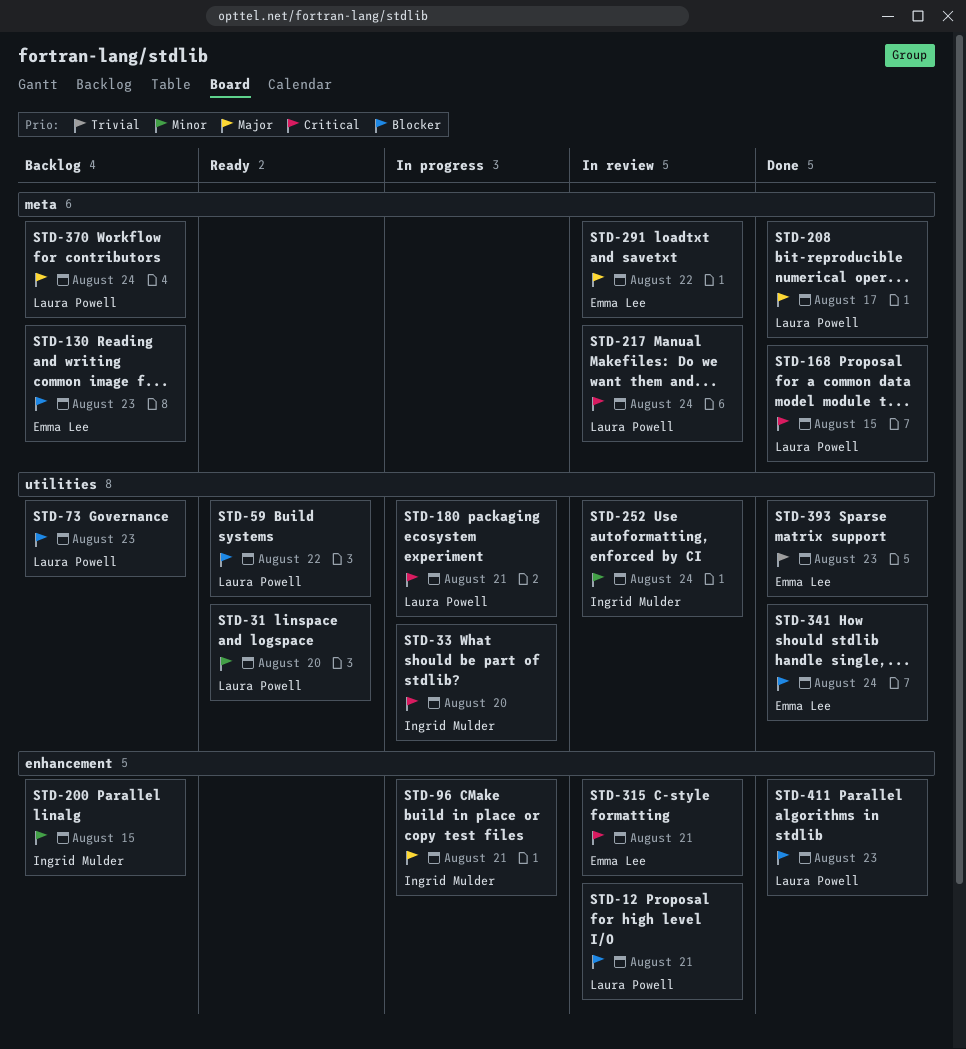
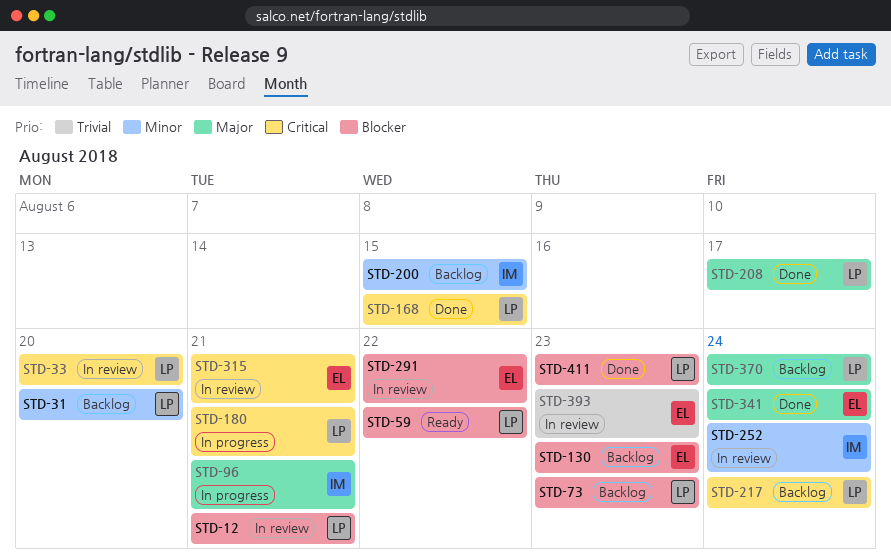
STD-31, status: Ready -> Backlog
STD-33, status: In progress -> In review
STD-33, owner: Ingrid Mulder -> Laura Powell
STD-217, status: In review -> Backlog
STD-291, priority: Major -> Blocker
STD-341, priority: Blocker -> Major
STD-393, status: Done -> In review

